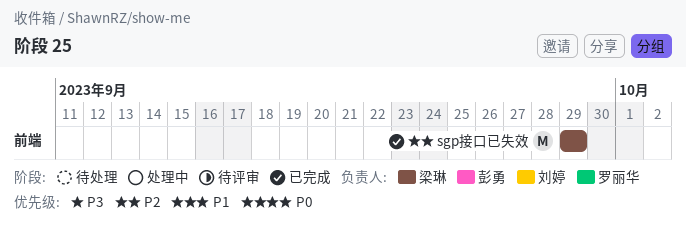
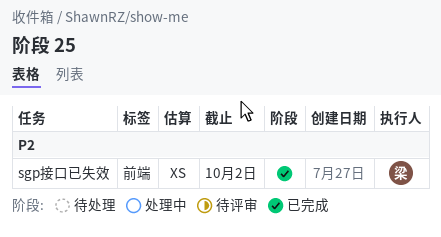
sgp接口已失效, estimate: M -> XS
sgp接口已失效, due: Sep 29 -> Oct 2

